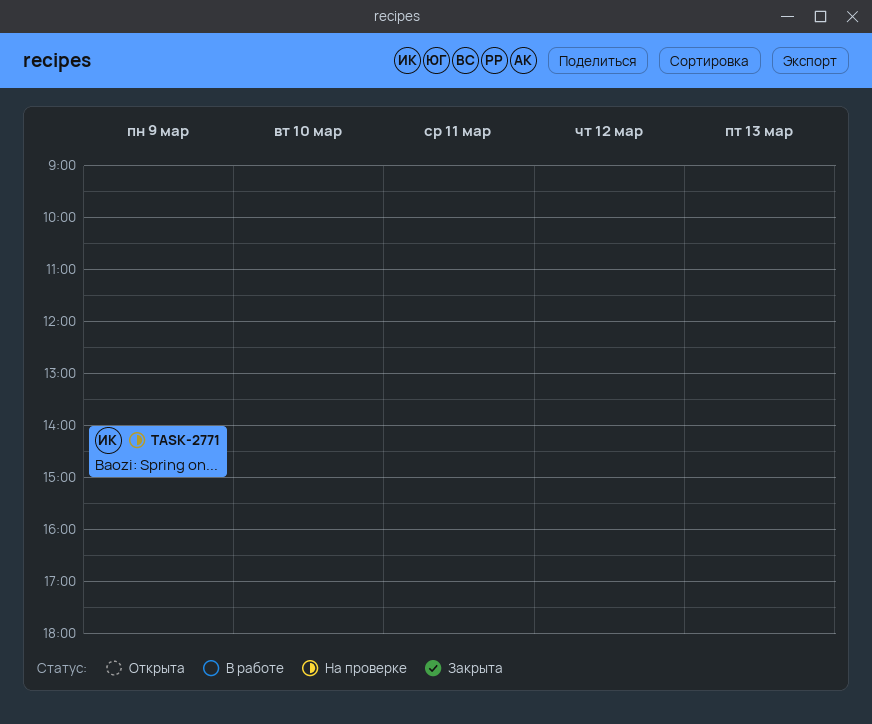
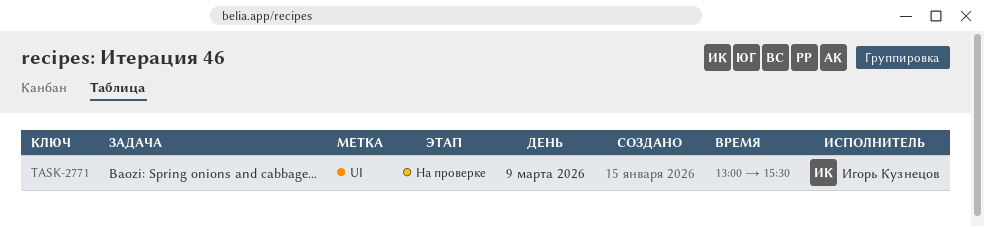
TASK-2771, begins: 14:00 -> 13:00
TASK-2771, ends: 15:00 -> 15:30

